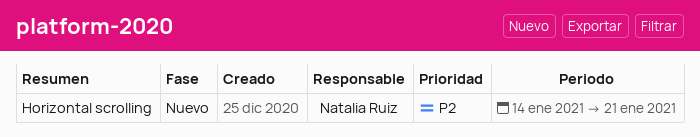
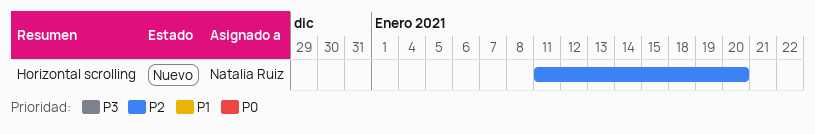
Horizontal scrolling, start: Jan 14 -> Jan 11
Horizontal scrolling, due: Jan 21 -> Jan 20

